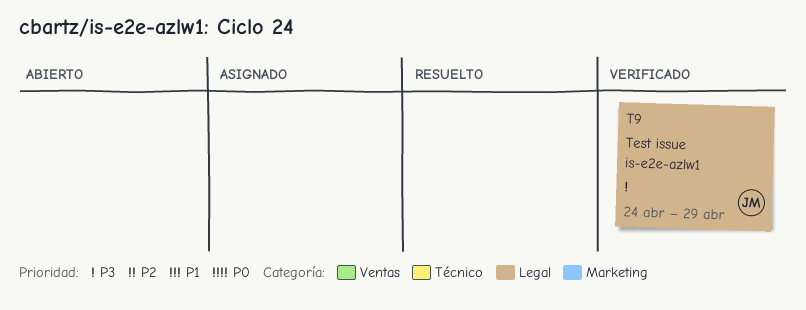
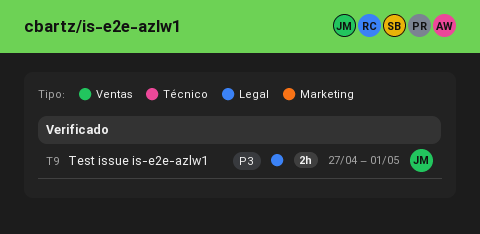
T9, start: Apr 24 -> Apr 27
T9, due: Apr 29 -> May 1

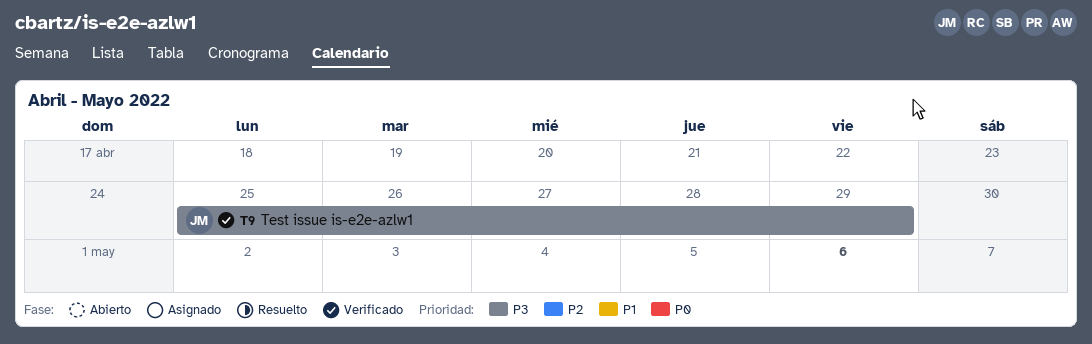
T9, start: Apr 27 -> Apr 25
T9, due: May 1 -> Apr 29

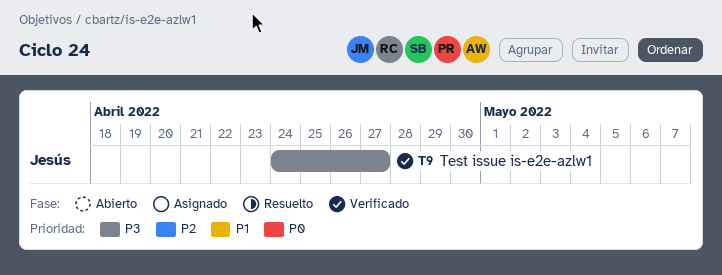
T9, start: Apr 25 -> Apr 24
T9, due: Apr 29 -> Apr 27

